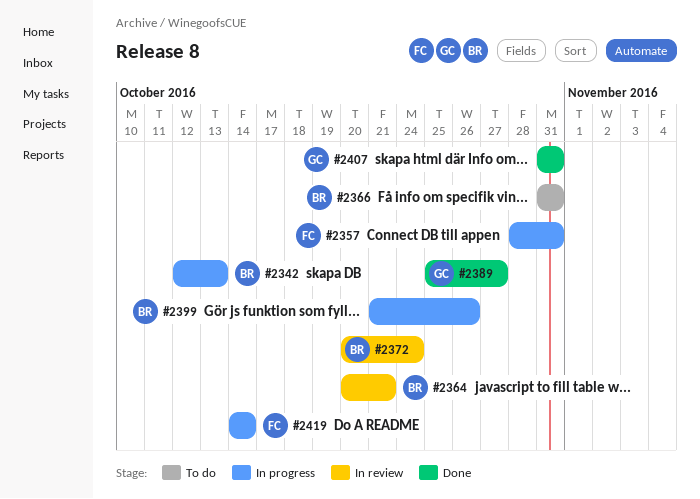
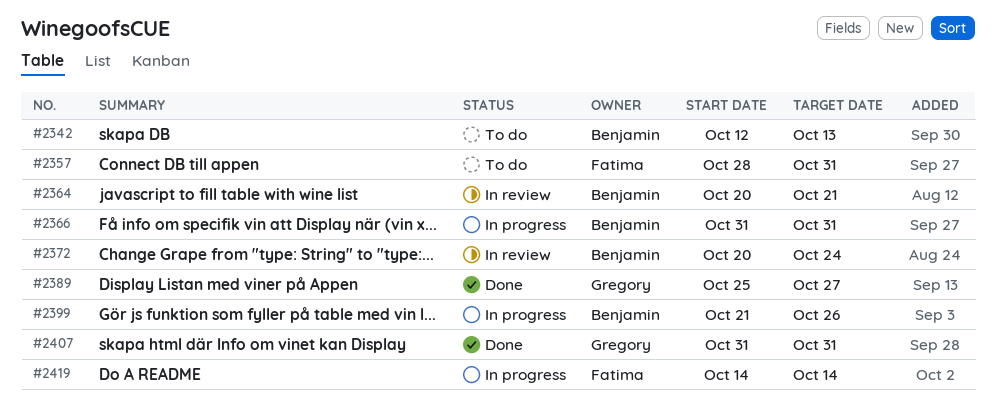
#2342, status: In progress -> To do
#2357, status: In progress -> To do
#2366, status: To do -> In progress

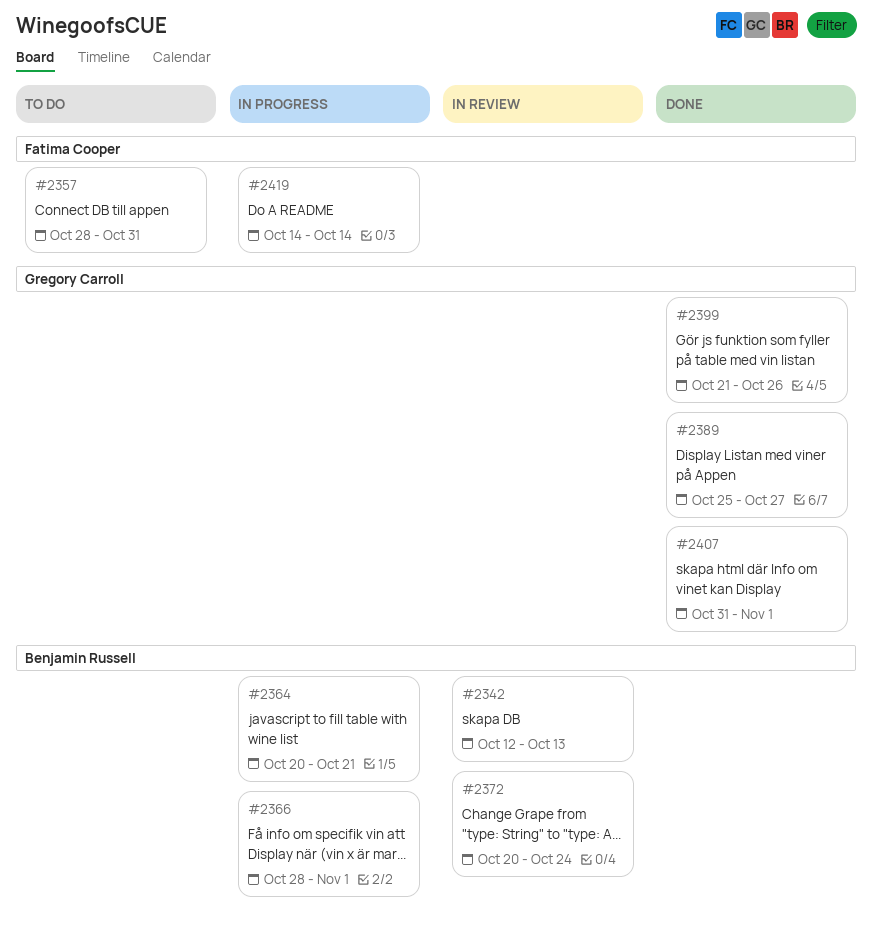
#2342, status: To do -> In review
#2364, status: In review -> In progress
#2366, start: Oct 31 -> Oct 28
#2366, due: Oct 31 -> Nov 1
#2399, status: In progress -> Done
#2399, owner: Benjamin Russell -> Gregory Carroll
#2407, due: Oct 31 -> Nov 1

